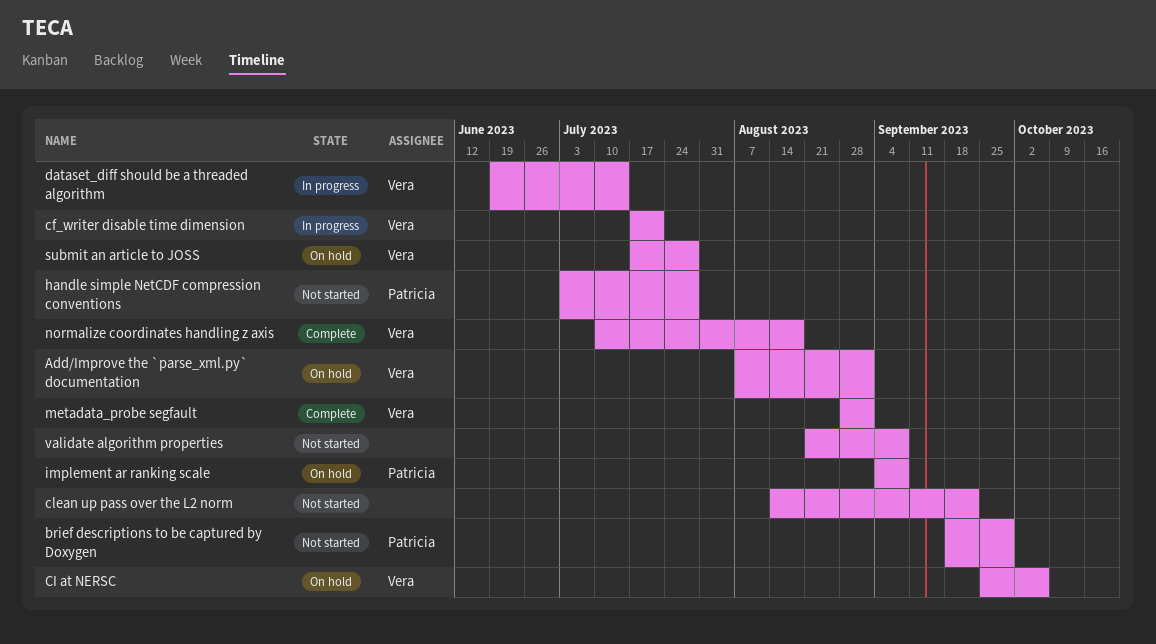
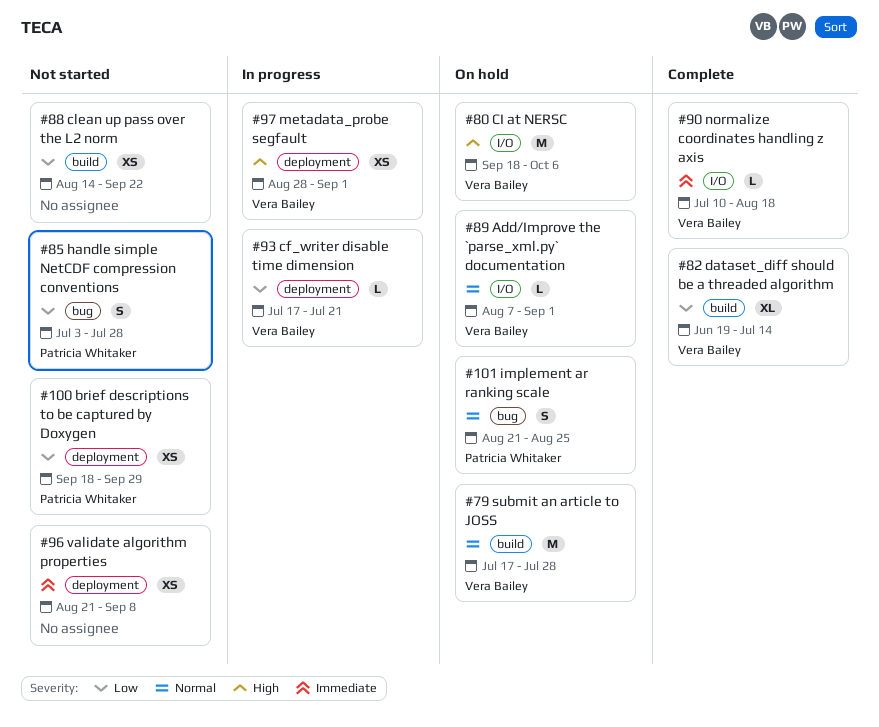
CI at NERSC, start: Sep 25 -> Sep 18
dataset_diff should be a threaded algorithm, status: In progress -> Complete
implement ar ranking scale, start: Sep 4 -> Aug 21
implement ar ranking scale, due: Sep 8 -> Aug 25
metadata_probe segfault, status: Complete -> In progress

